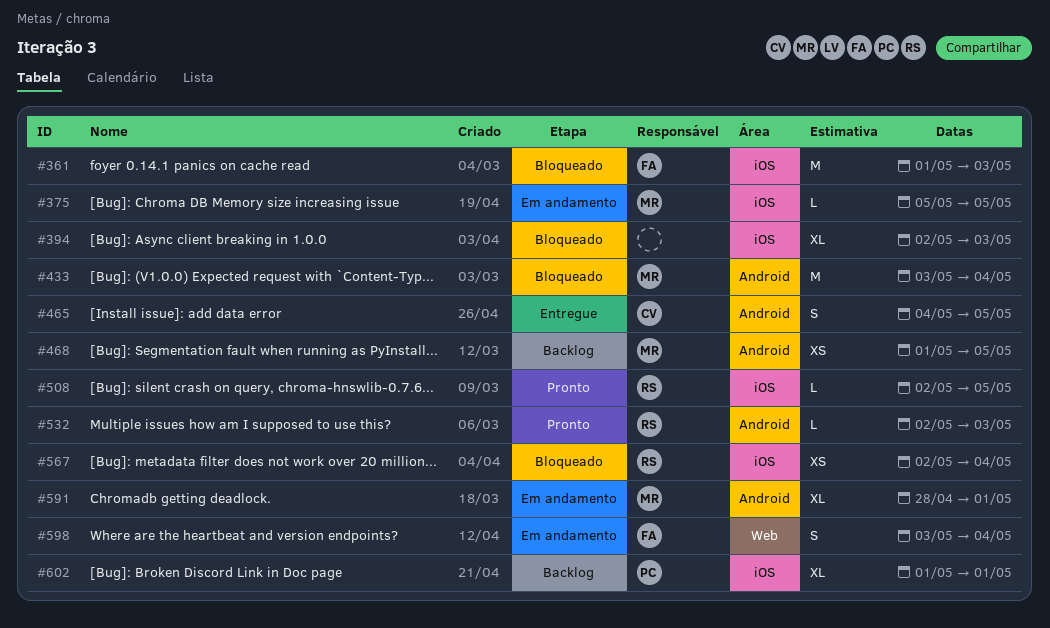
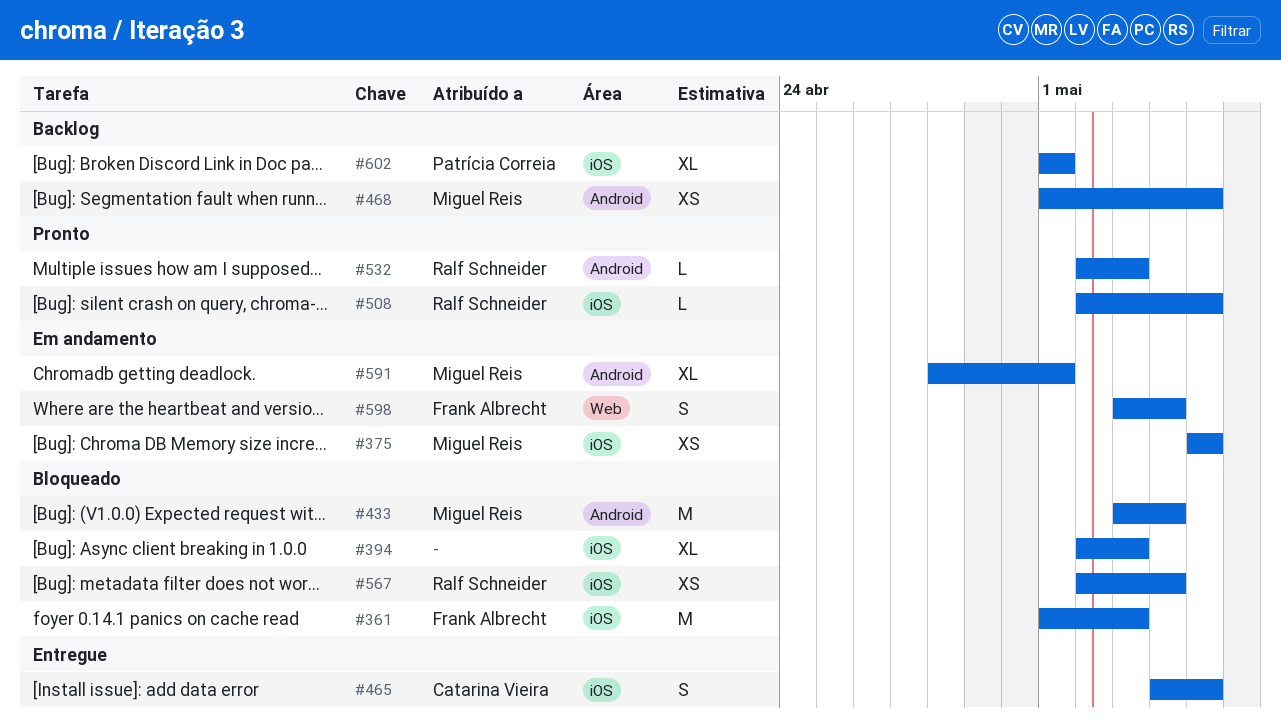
#375, estimate: L -> XS
#465, label: Android -> iOS

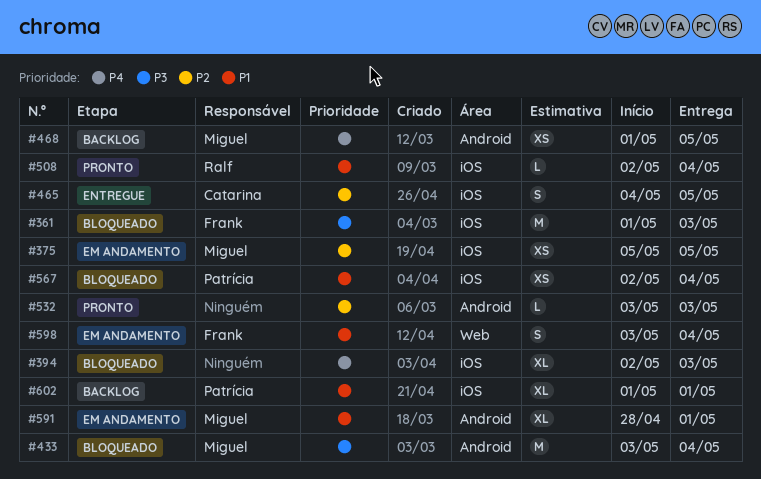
#508, due: May 5 -> May 4
#532, owner: Ralf Schneider -> none
#532, start: May 2 -> May 3
#567, owner: Ralf Schneider -> Patrícia Correia

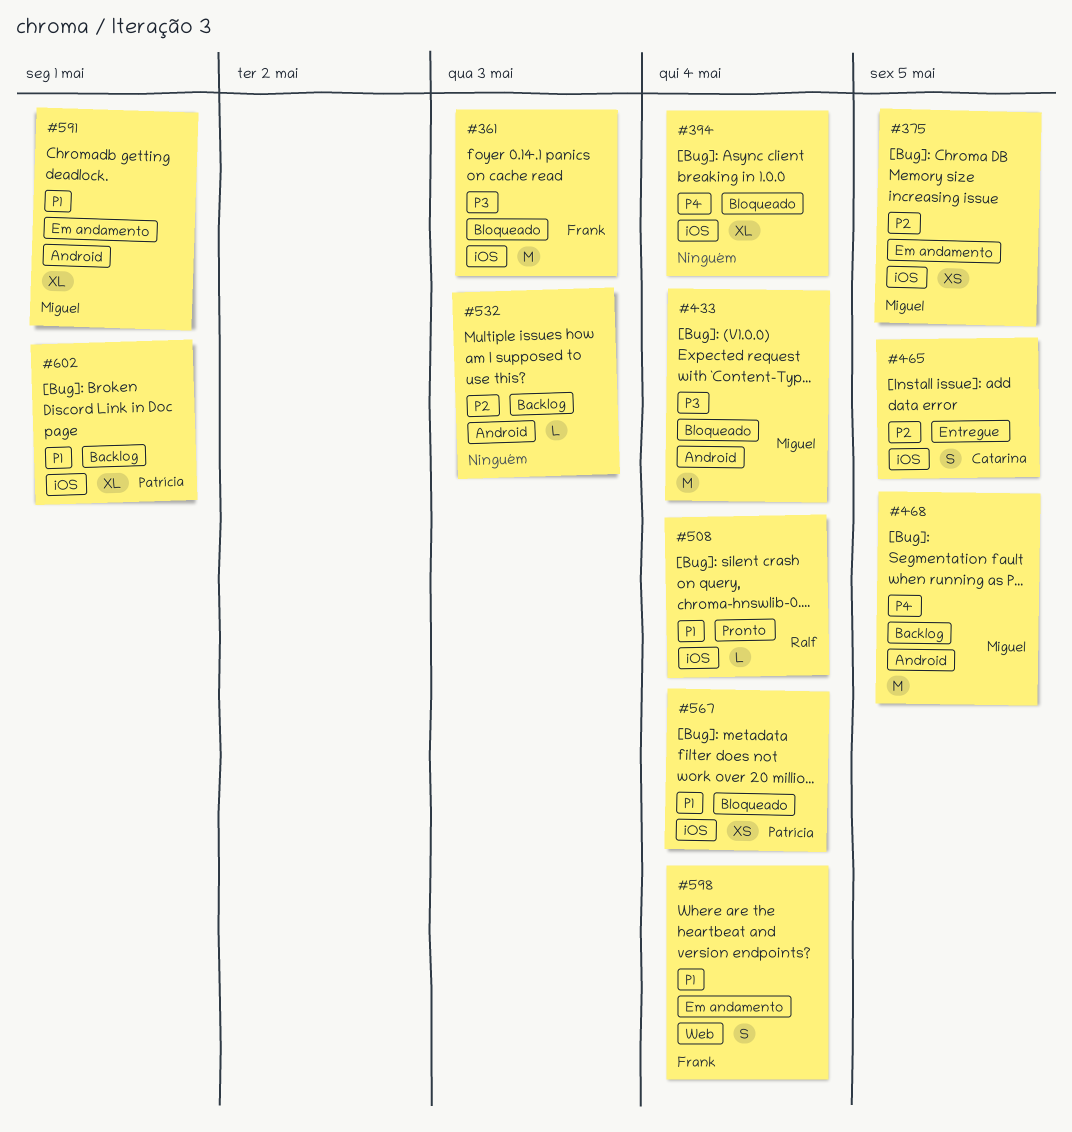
#394, due: May 3 -> May 4
#468, estimate: XS -> M
#532, status: Pronto -> Backlog

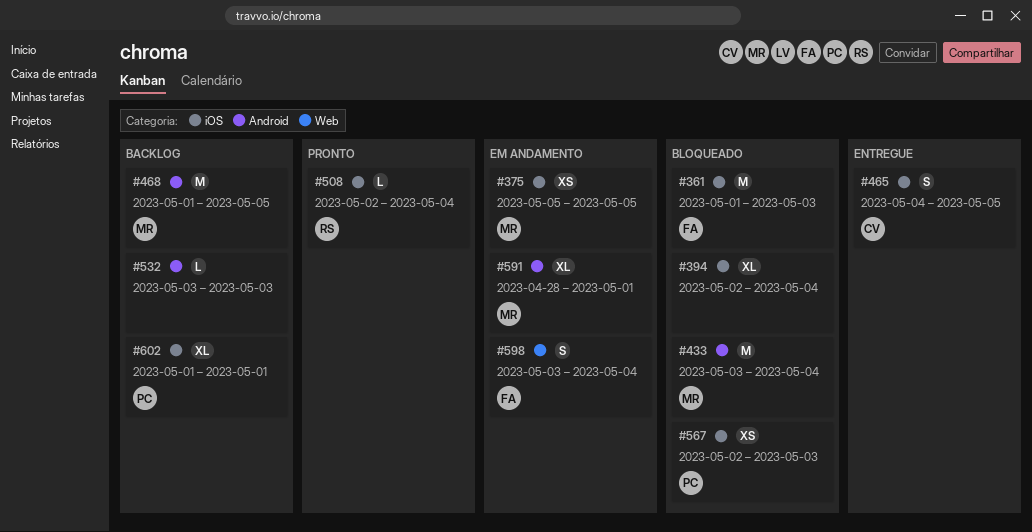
#567, due: May 4 -> May 3

